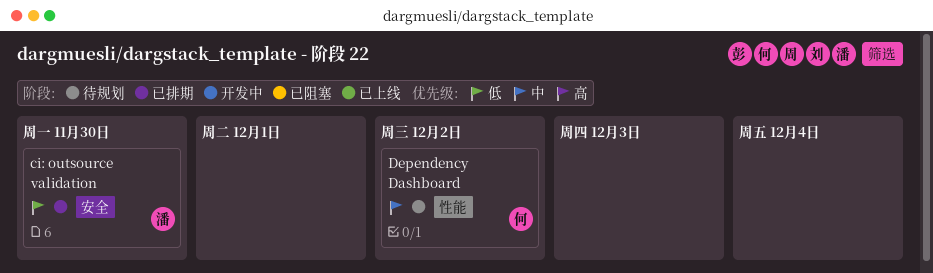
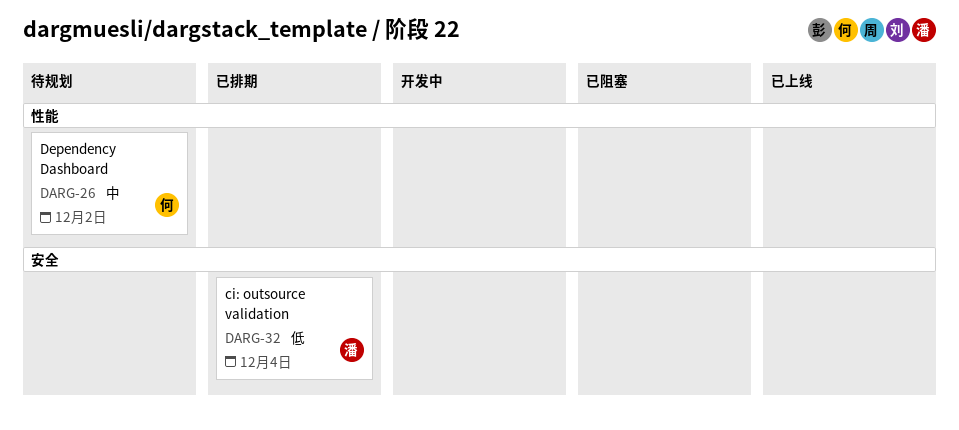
ci: outsource validation, due: Nov 30 -> Dec 4

